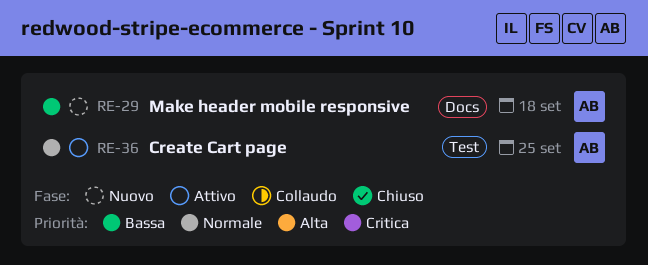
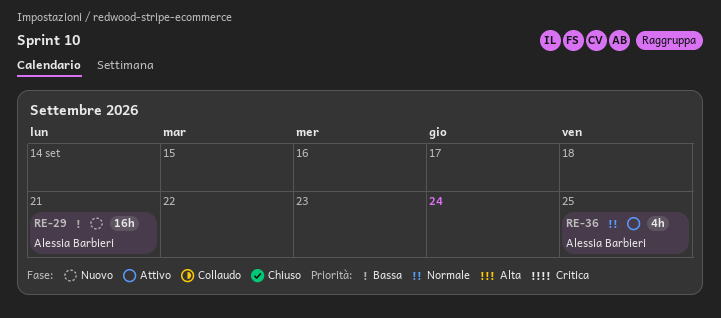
RE-29, due: Sep 18 -> Sep 21

